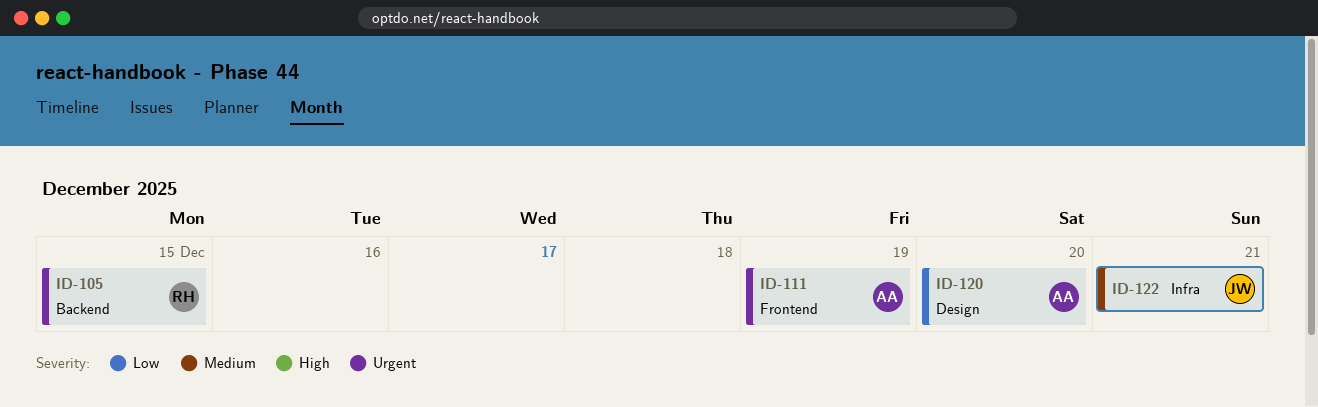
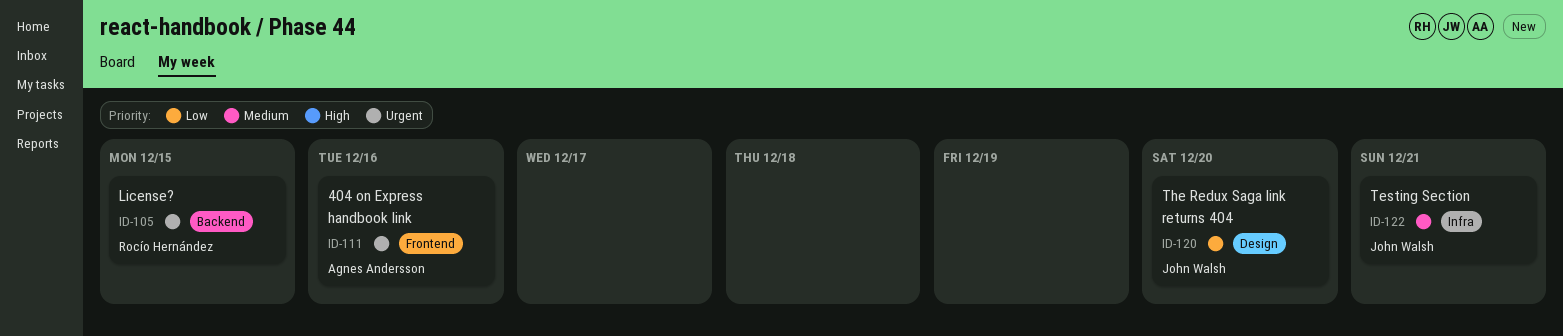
ID-111, due: Dec 19 -> Dec 16
ID-120, owner: Agnes Andersson -> John Walsh

